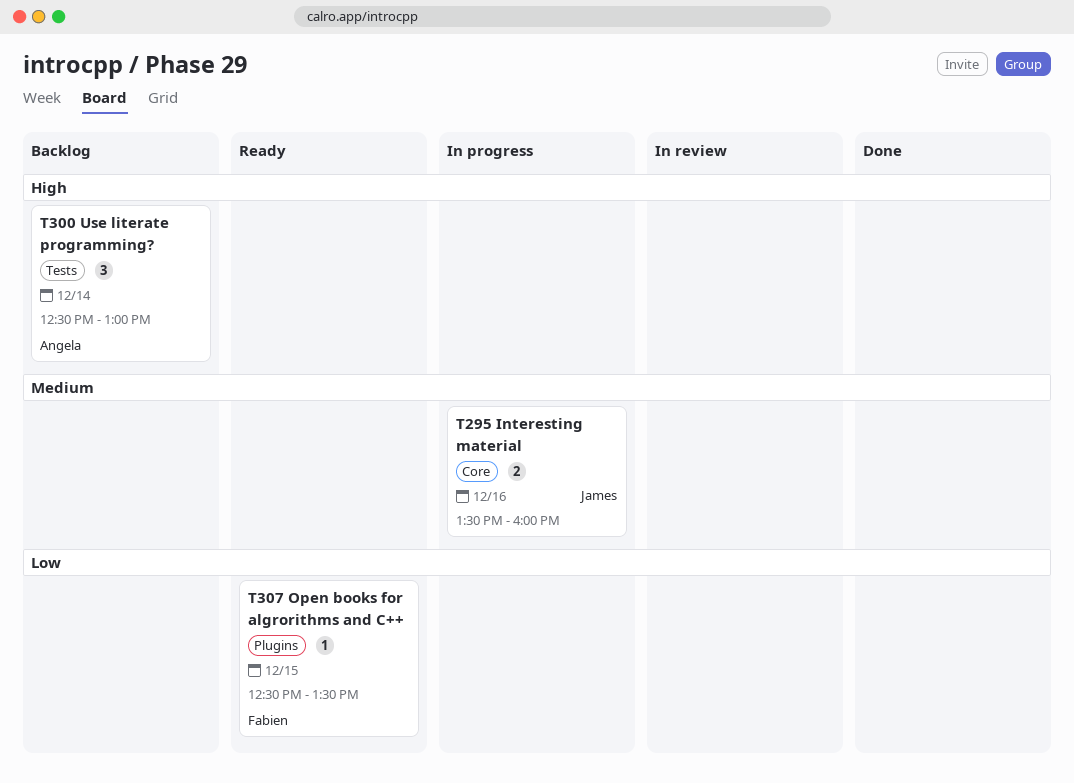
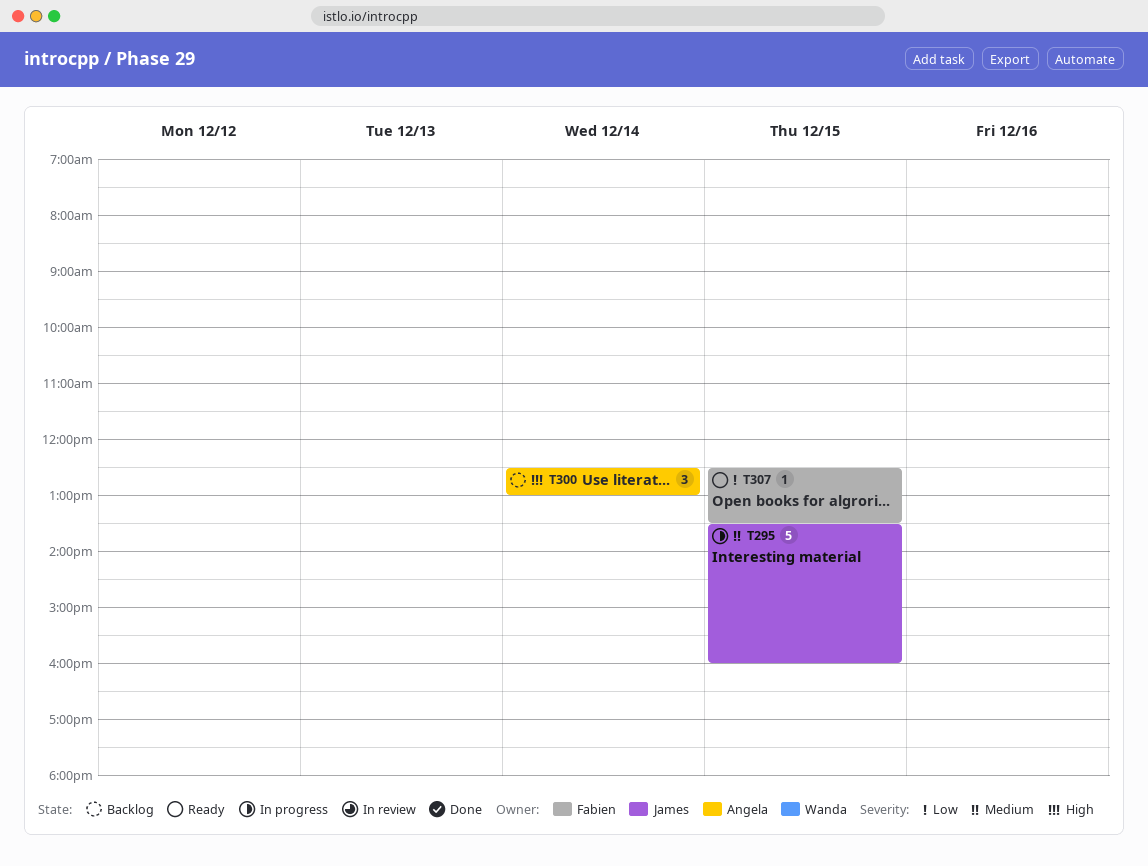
T295, estimate: 2 -> 5
T295, day: Dec 16 -> Dec 15

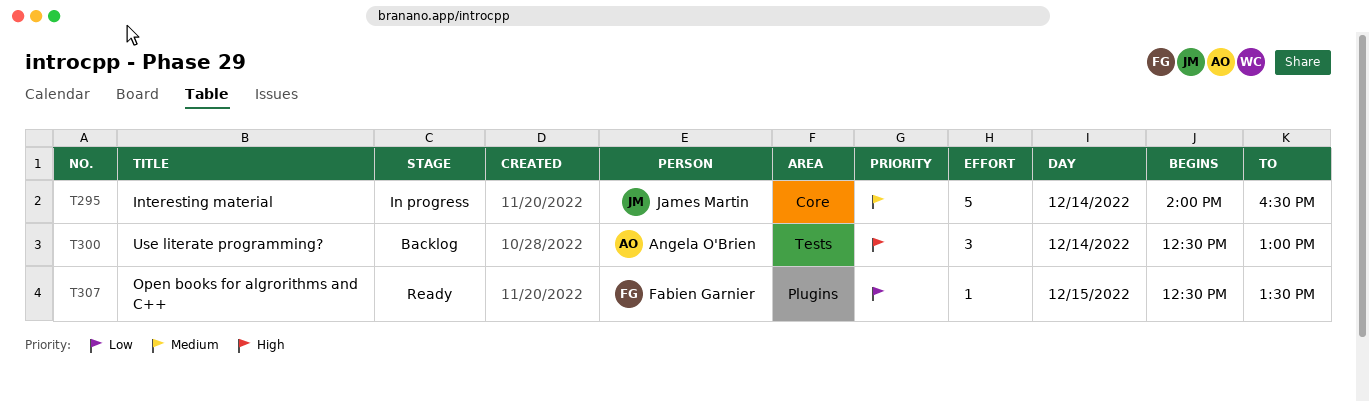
T295, day: Dec 15 -> Dec 14
T295, begins: 13:30 -> 14:00
T295, ends: 16:00 -> 16:30

